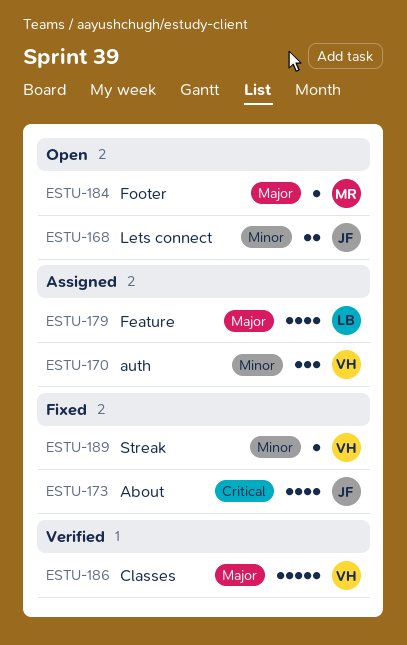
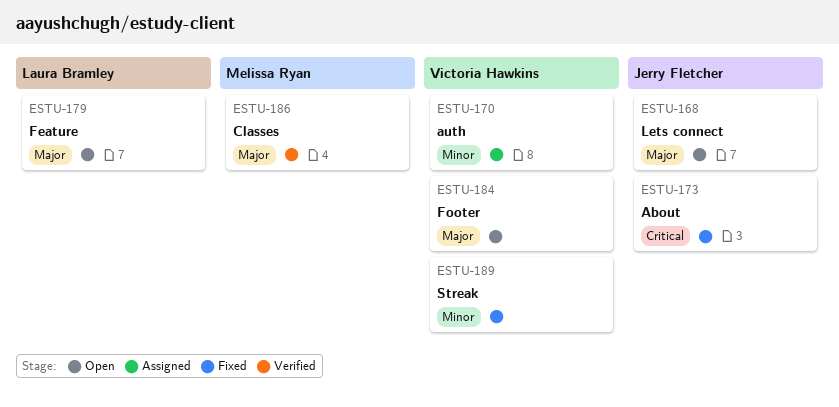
ESTU-168, priority: Minor -> Major
ESTU-179, status: Assigned -> Open
ESTU-184, owner: Melissa Ryan -> Victoria Hawkins
ESTU-186, owner: Victoria Hawkins -> Melissa Ryan

